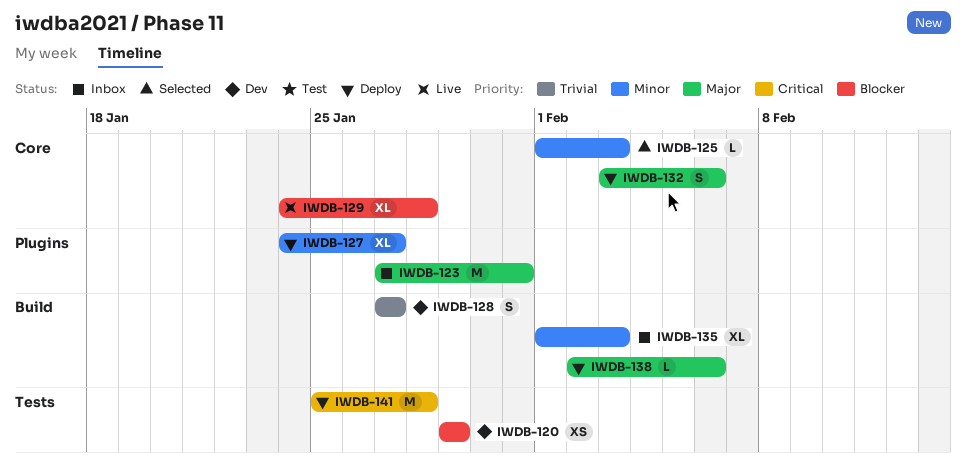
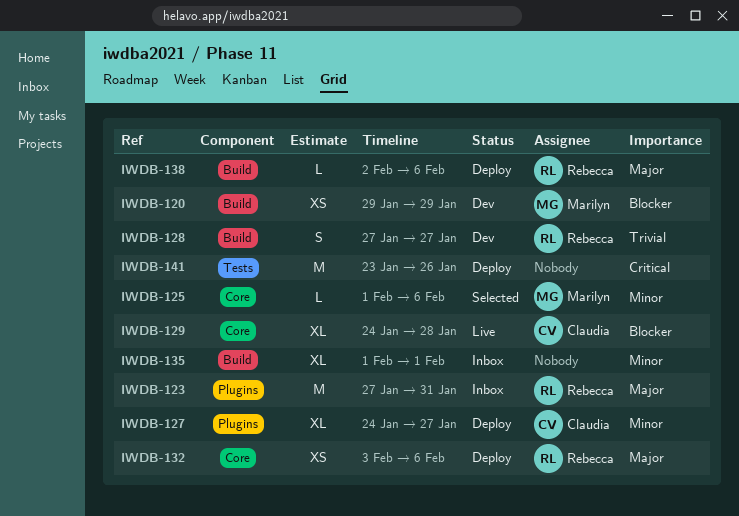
IWDB-120, label: Tests -> Build
IWDB-125, due: Feb 3 -> Feb 6
IWDB-132, estimate: S -> XS
IWDB-135, due: Feb 3 -> Feb 1
IWDB-141, start: Jan 25 -> Jan 23
IWDB-141, due: Jan 28 -> Jan 26

